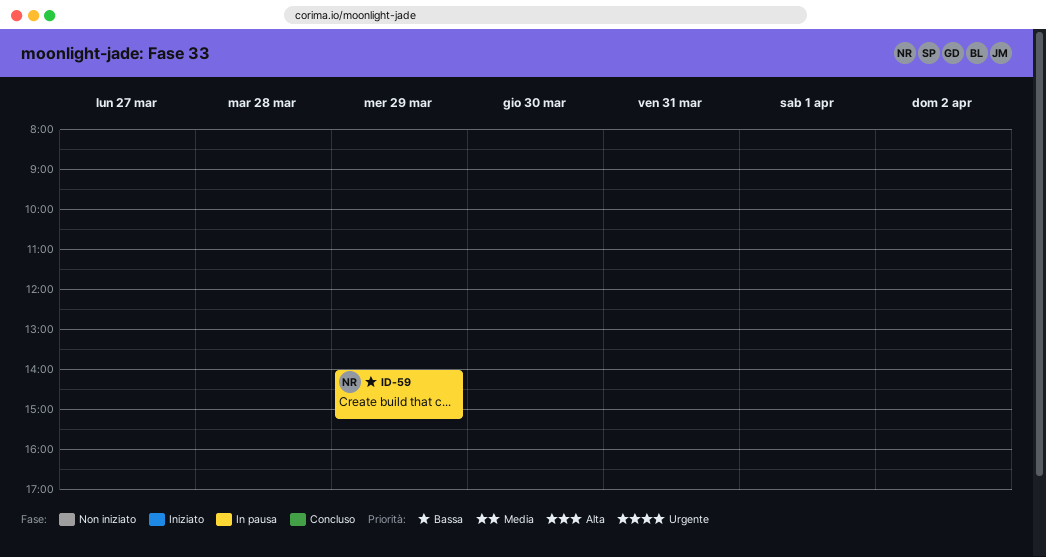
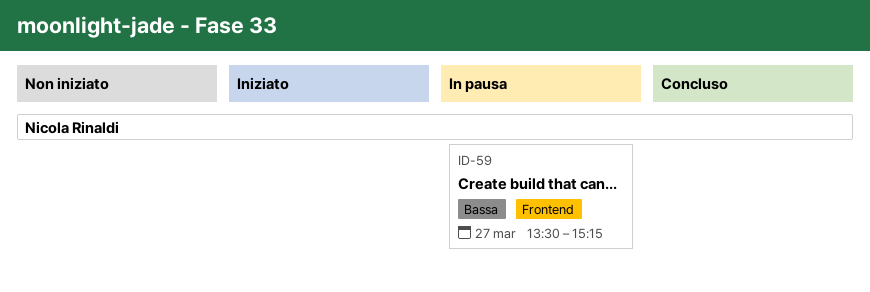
ID-59, day: Mar 29 -> Mar 27
ID-59, begins: 14:00 -> 13:30

